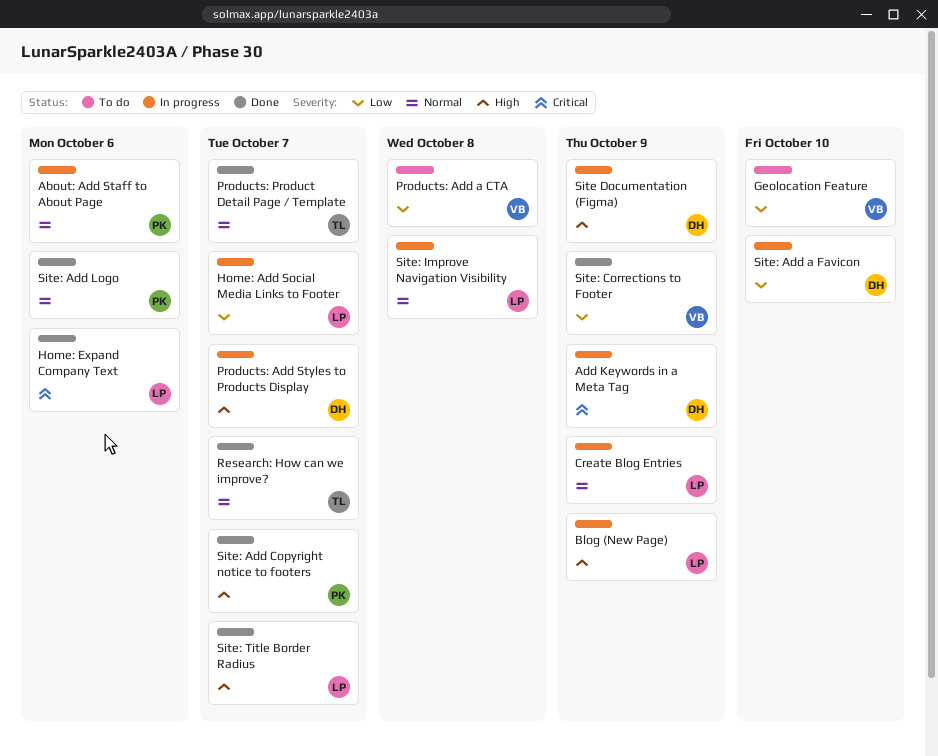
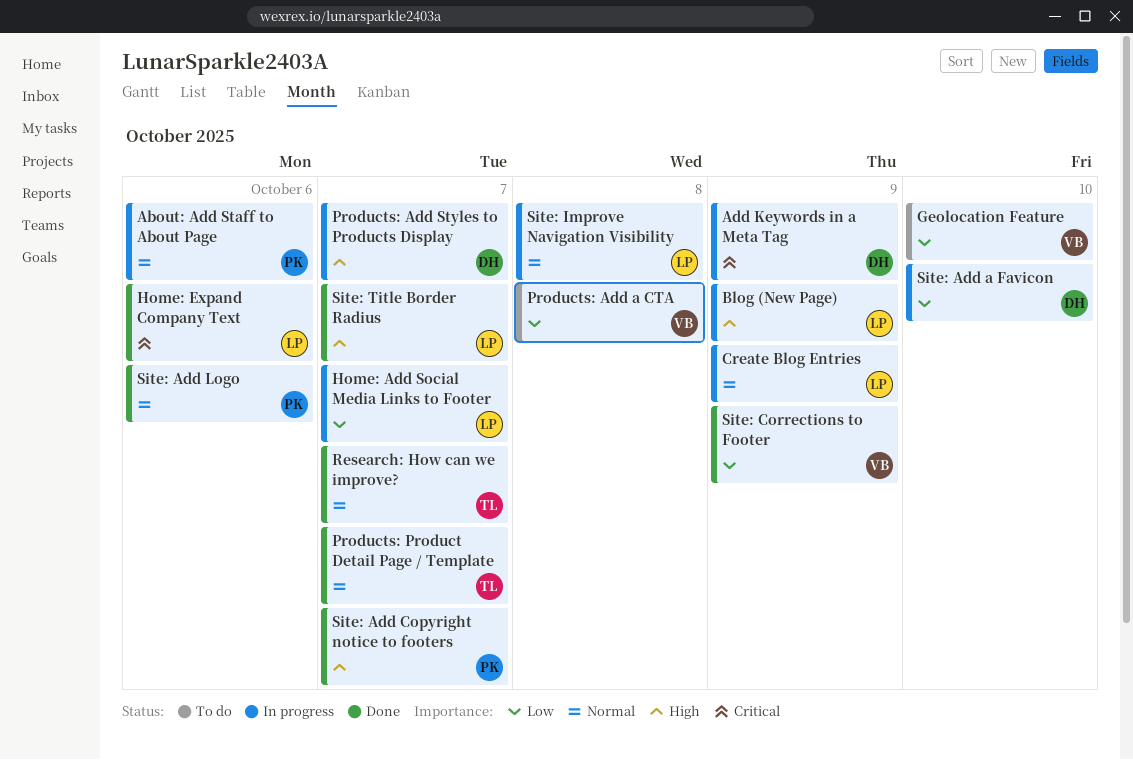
Site Documentation (Figma): present -> none

